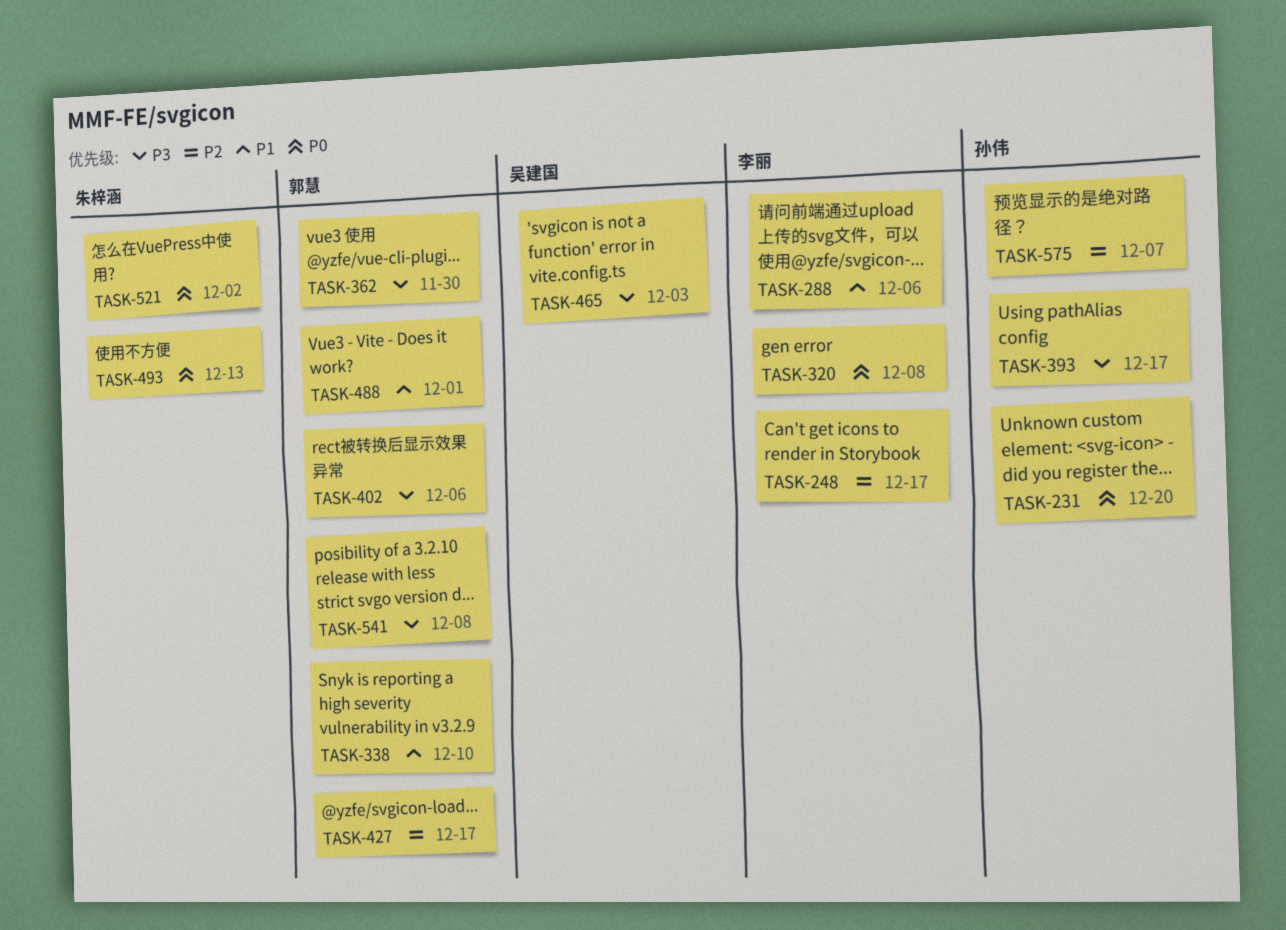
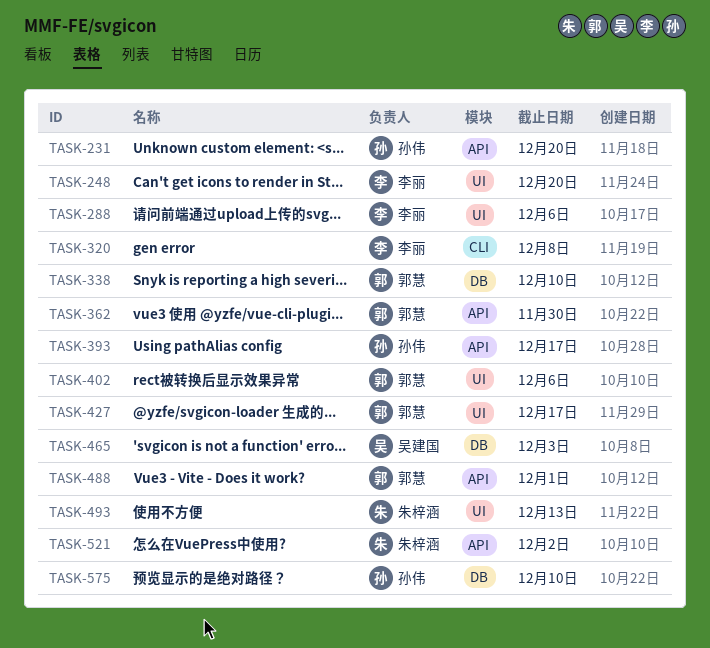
TASK-248, due: Dec 17 -> Dec 20
TASK-541: present -> none
TASK-575, due: Dec 7 -> Dec 10

